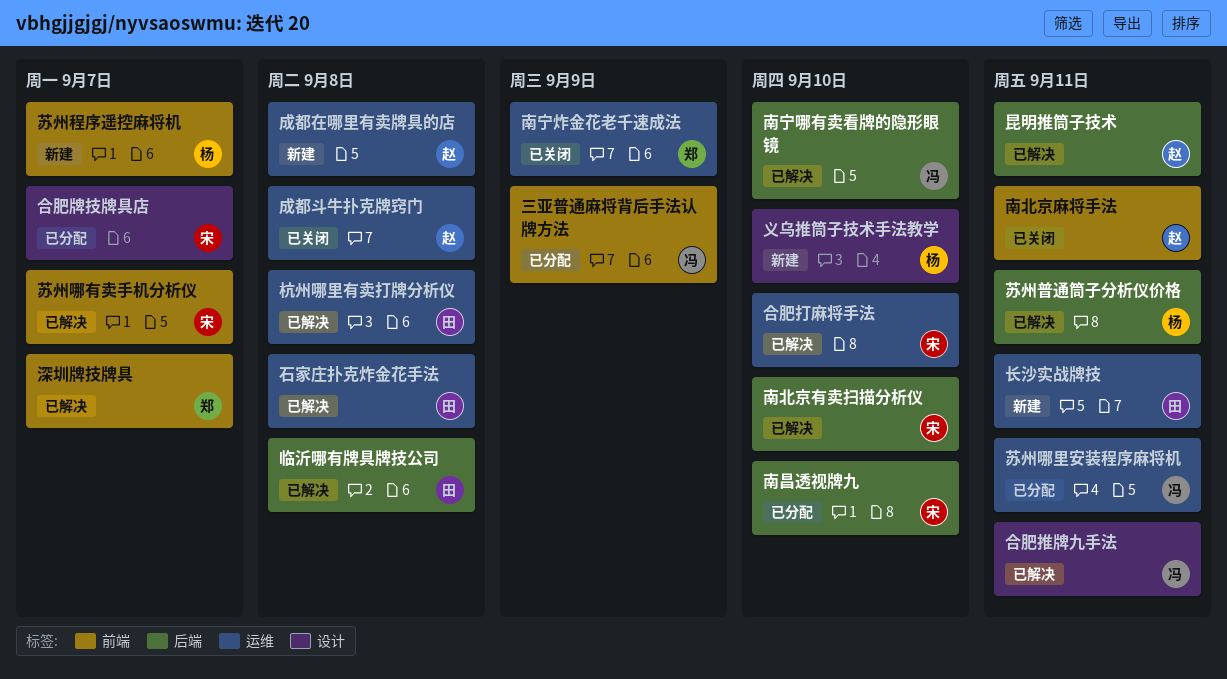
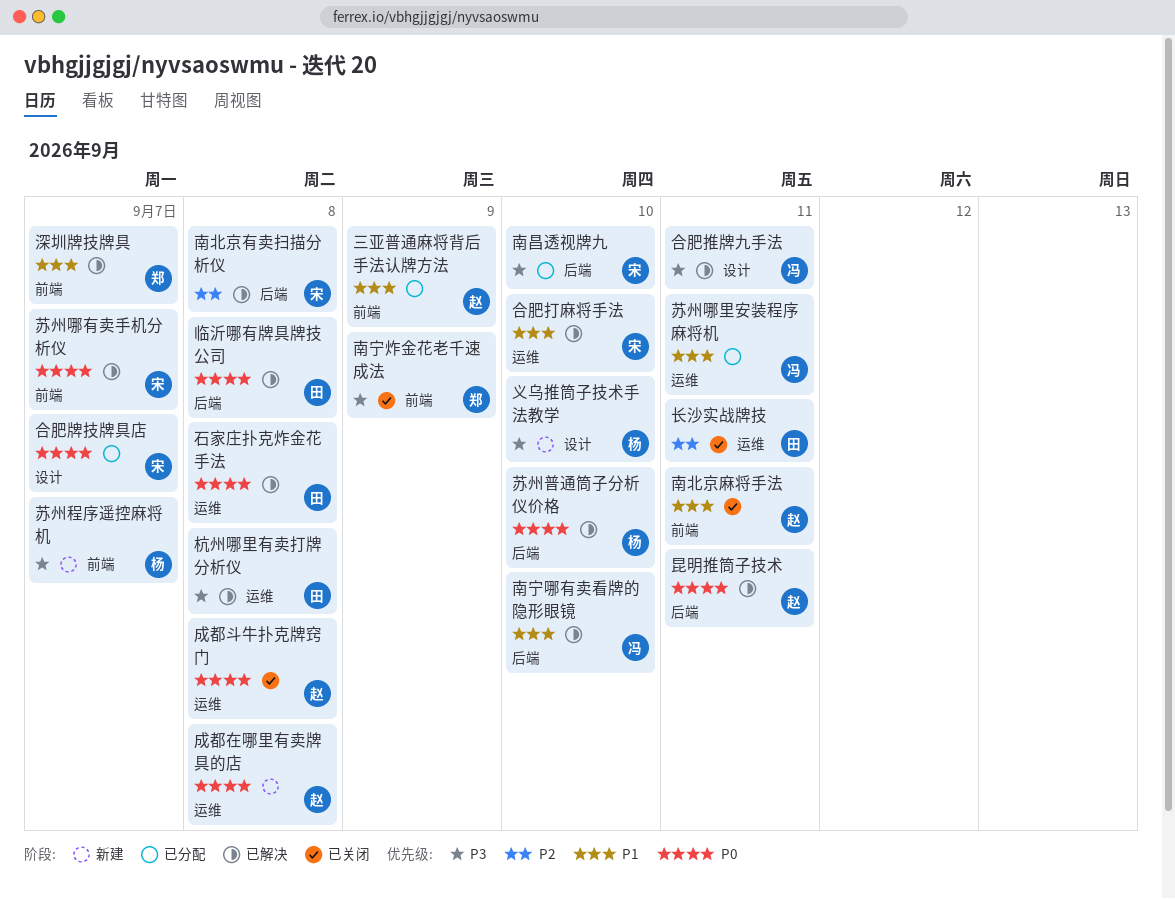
三亚普通麻将背后手法认牌方法, owner: 冯 -> 赵
南北京有卖扫描分析仪, due: Sep 10 -> Sep 8
南宁炸金花老千速成法, label: 运维 -> 前端
苏州普通筒子分析仪价格, due: Sep 11 -> Sep 10
长沙实战牌技, status: 新建 -> 已关闭

